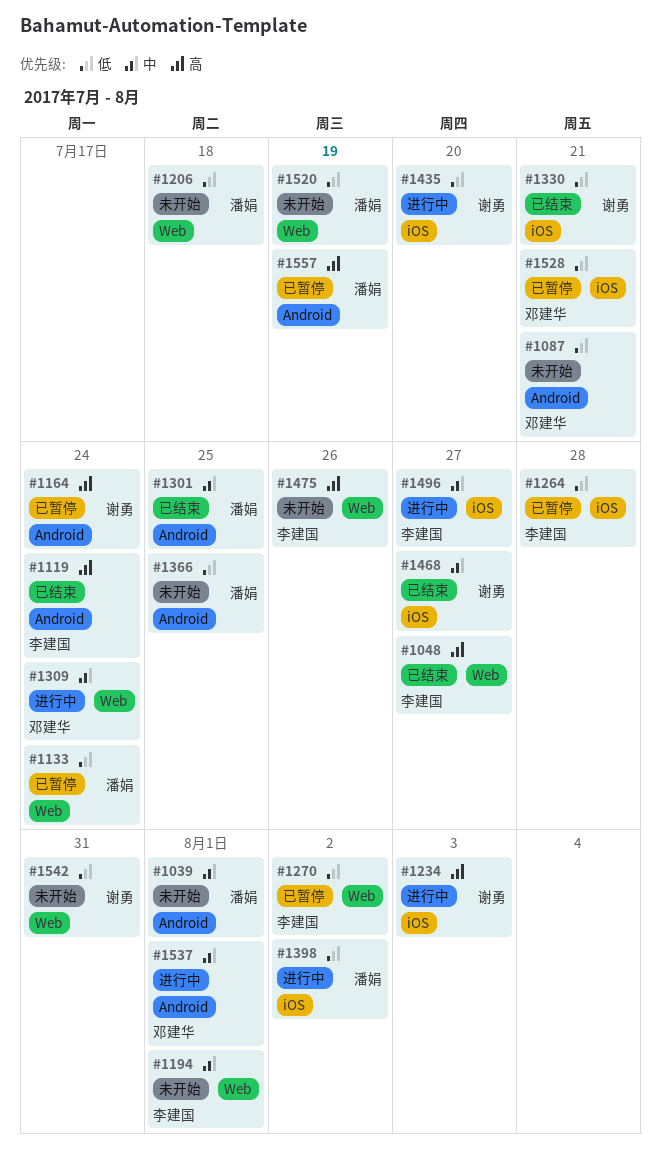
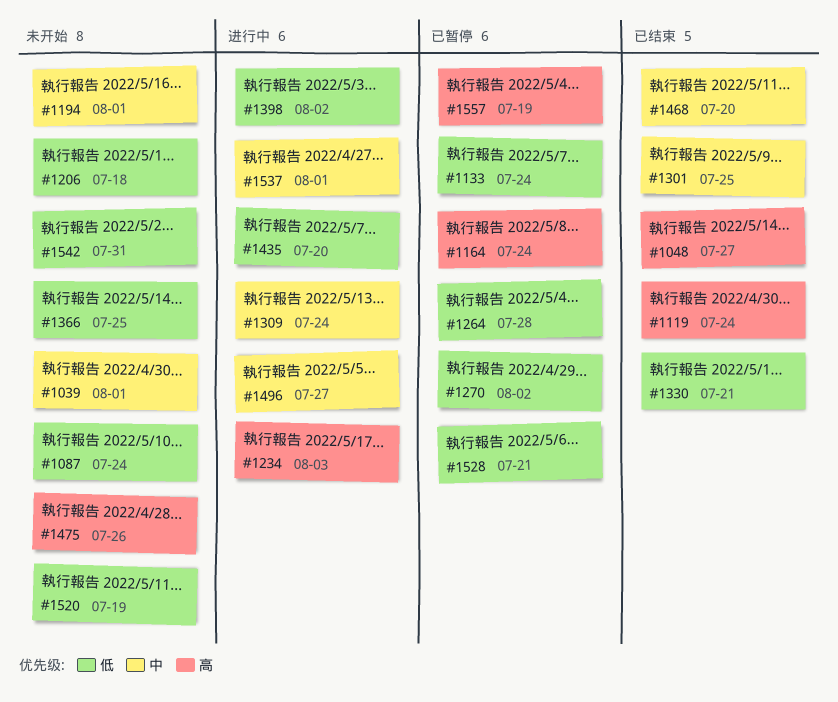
#1087, due: Jul 21 -> Jul 24
#1468, due: Jul 27 -> Jul 20

